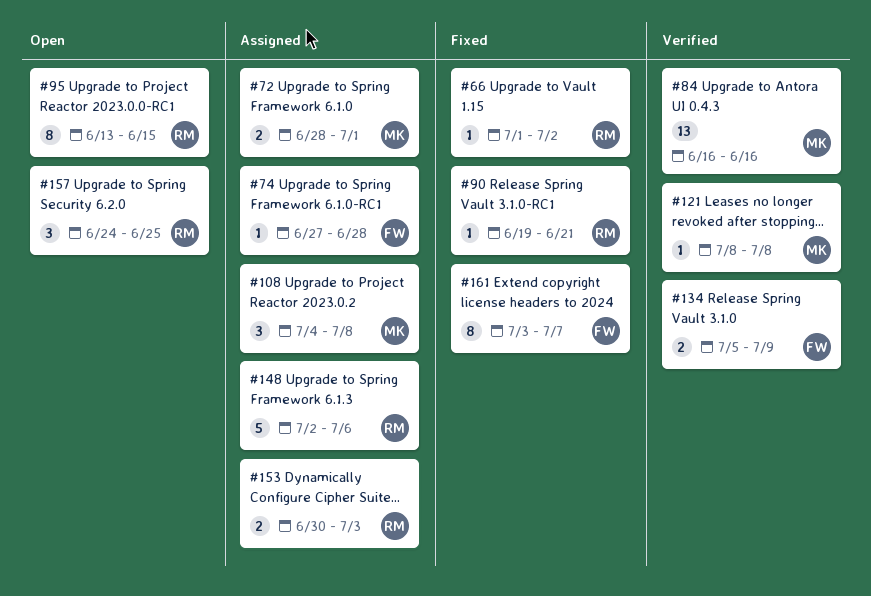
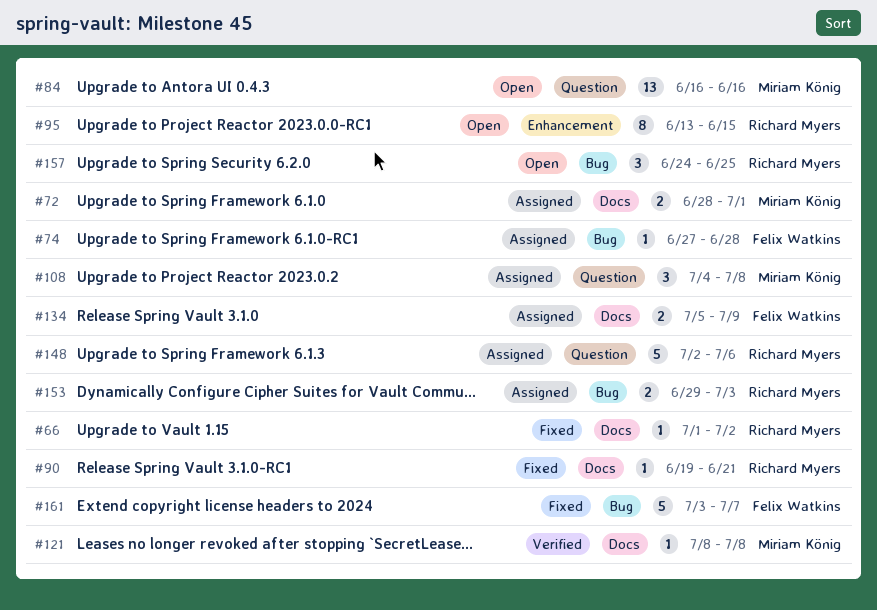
#84, status: Verified -> Open
#134, status: Verified -> Assigned
#153, start: Jun 30 -> Jun 29
#161, estimate: 8 -> 5

